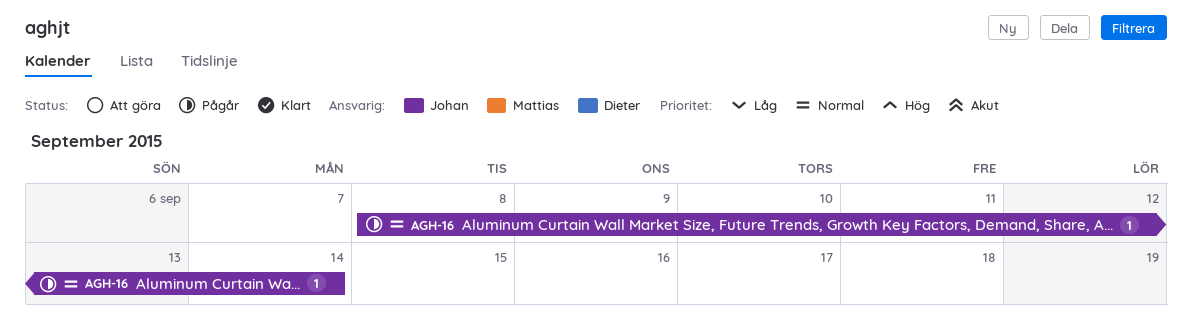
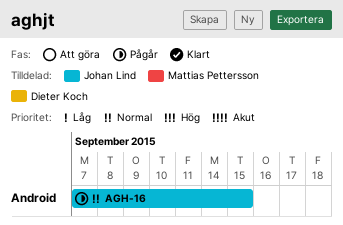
AGH-16, start: Sep 8 -> Sep 7
AGH-16, due: Sep 14 -> Sep 15

